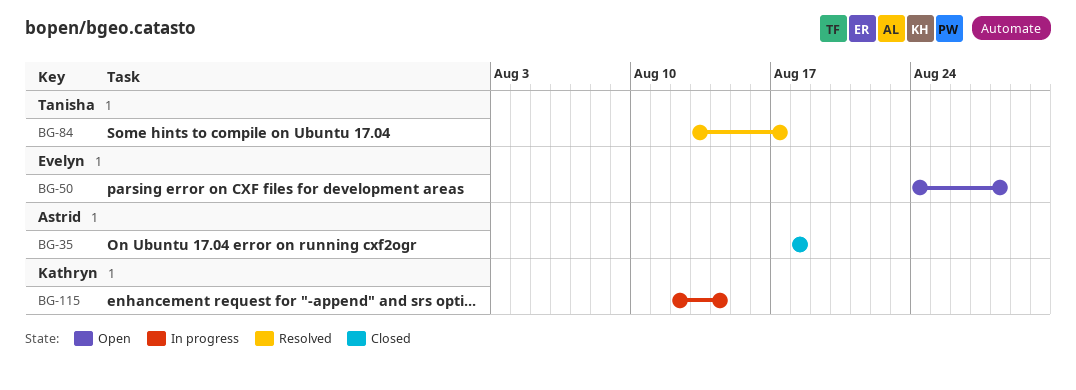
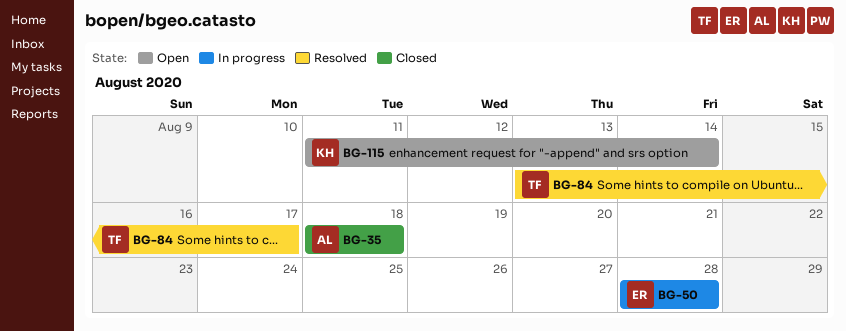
BG-50, status: Open -> In progress
BG-50, start: Aug 24 -> Aug 28
BG-115, status: In progress -> Open
BG-115, start: Aug 12 -> Aug 11

